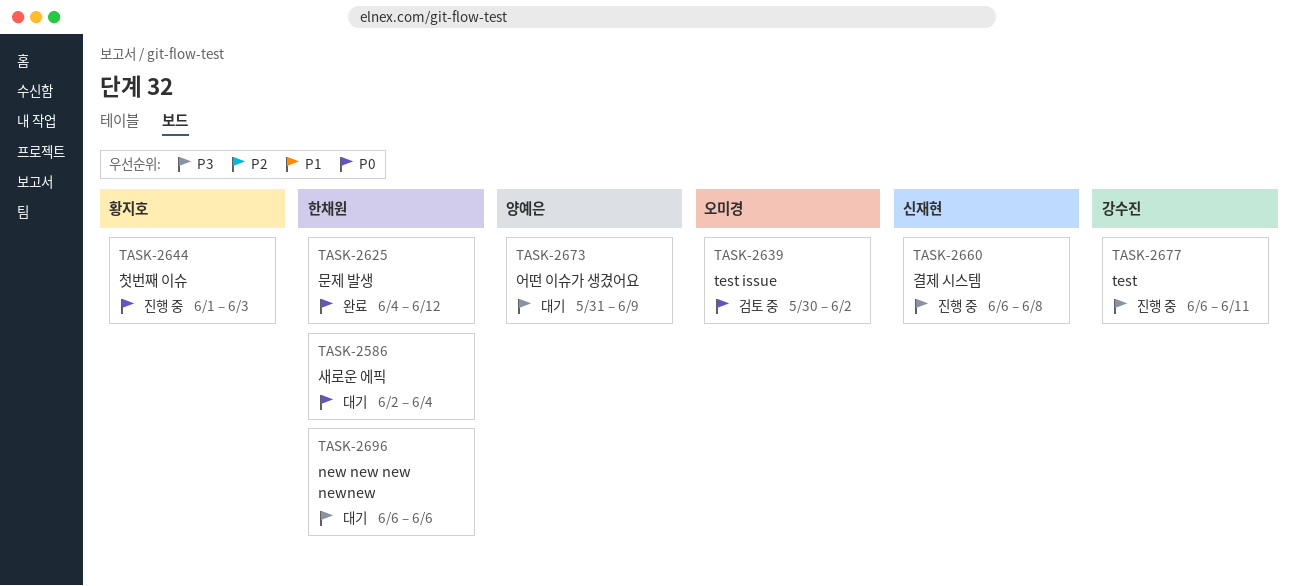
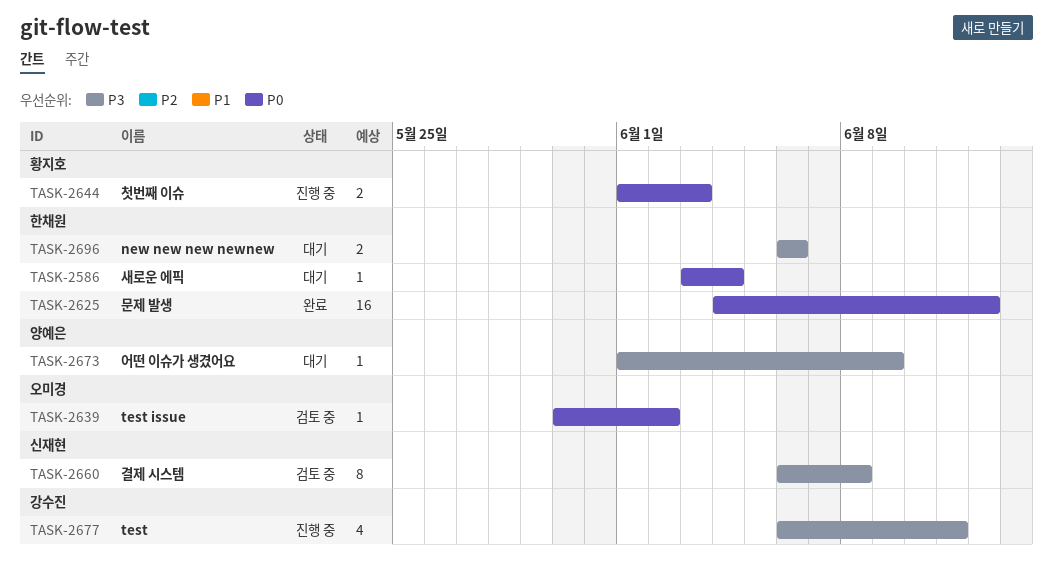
TASK-2586, start: Jun 2 -> Jun 3
TASK-2660, status: 진행 중 -> 검토 중
TASK-2673, start: May 31 -> Jun 1

